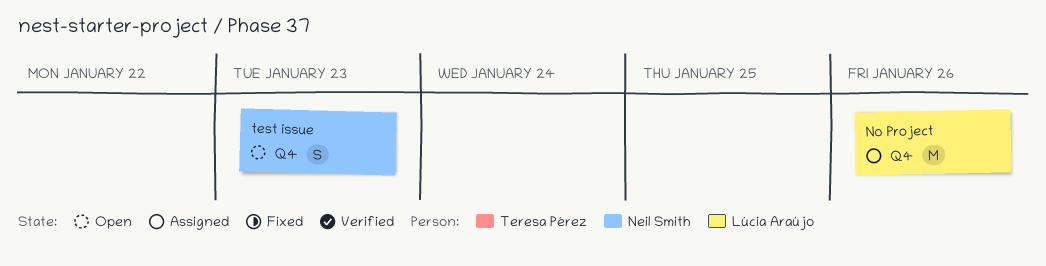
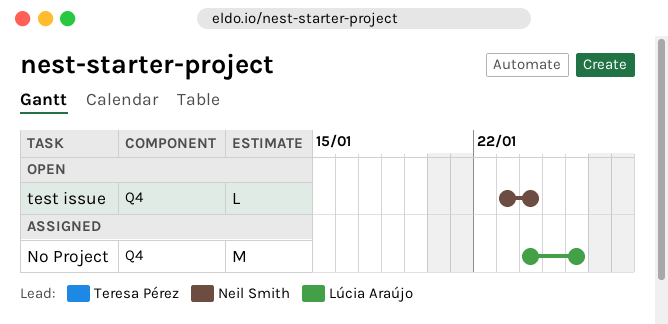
test issue, estimate: S -> L
test issue, due: Jan 23 -> Jan 24

